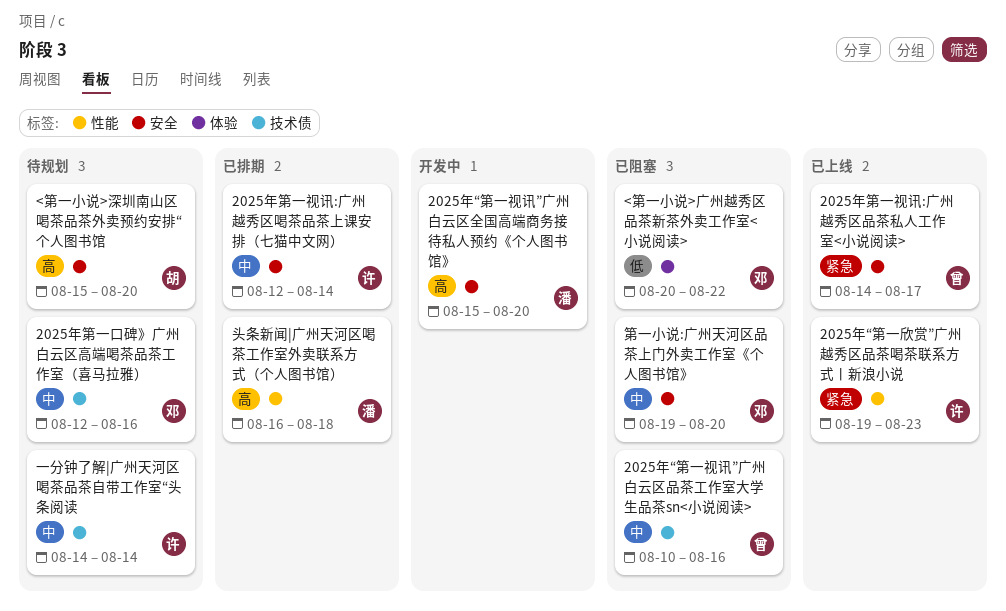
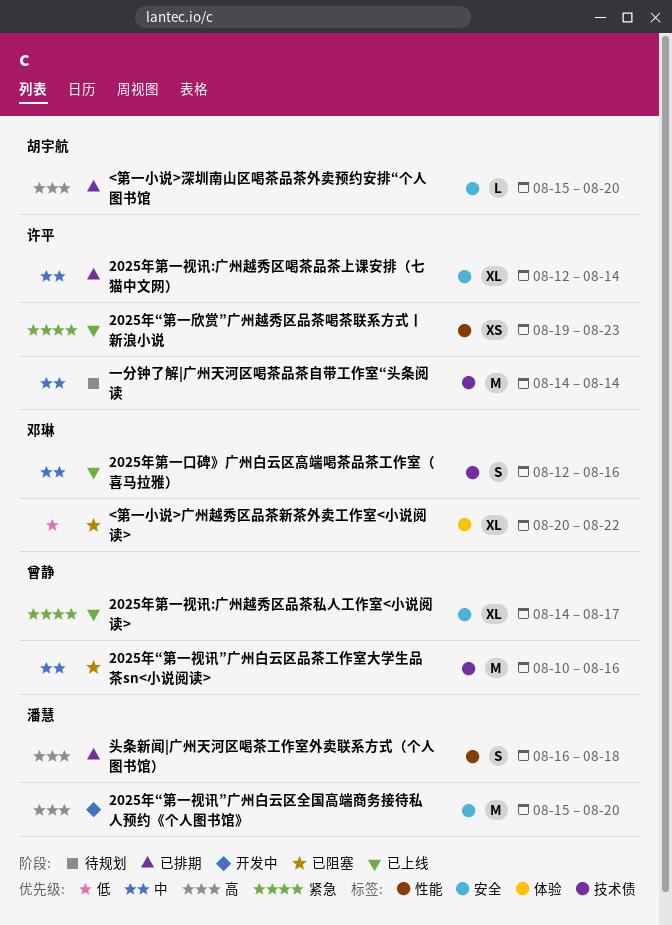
2025年第一口碑》广州白云区高端喝茶品茶工作室（喜马拉雅）, status: 待规划 -> 已上线
<第一小说>深圳南山区喝茶品茶外卖预约安排“个人图书馆, status: 待规划 -> 已排期
第一小说:广州天河区品茶上门外卖工作室《个人图书馆》: present -> none

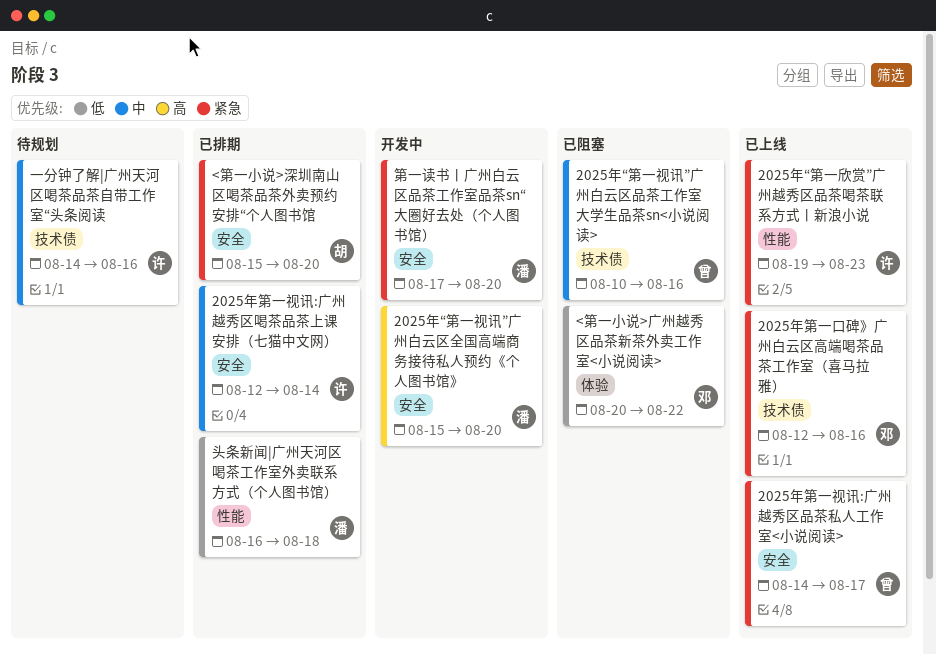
2025年第一口碑》广州白云区高端喝茶品茶工作室（喜马拉雅）, priority: 中 -> 紧急
<第一小说>深圳南山区喝茶品茶外卖预约安排“个人图书馆, priority: 高 -> 紧急
一分钟了解|广州天河区喝茶品茶自带工作室“头条阅读, due: Aug 14 -> Aug 16
头条新闻|广州天河区喝茶工作室外卖联系方式（个人图书馆）, priority: 高 -> 低
第一读书丨广州白云区品茶工作室品茶sn“大圈好去处（个人图书馆）: none -> present

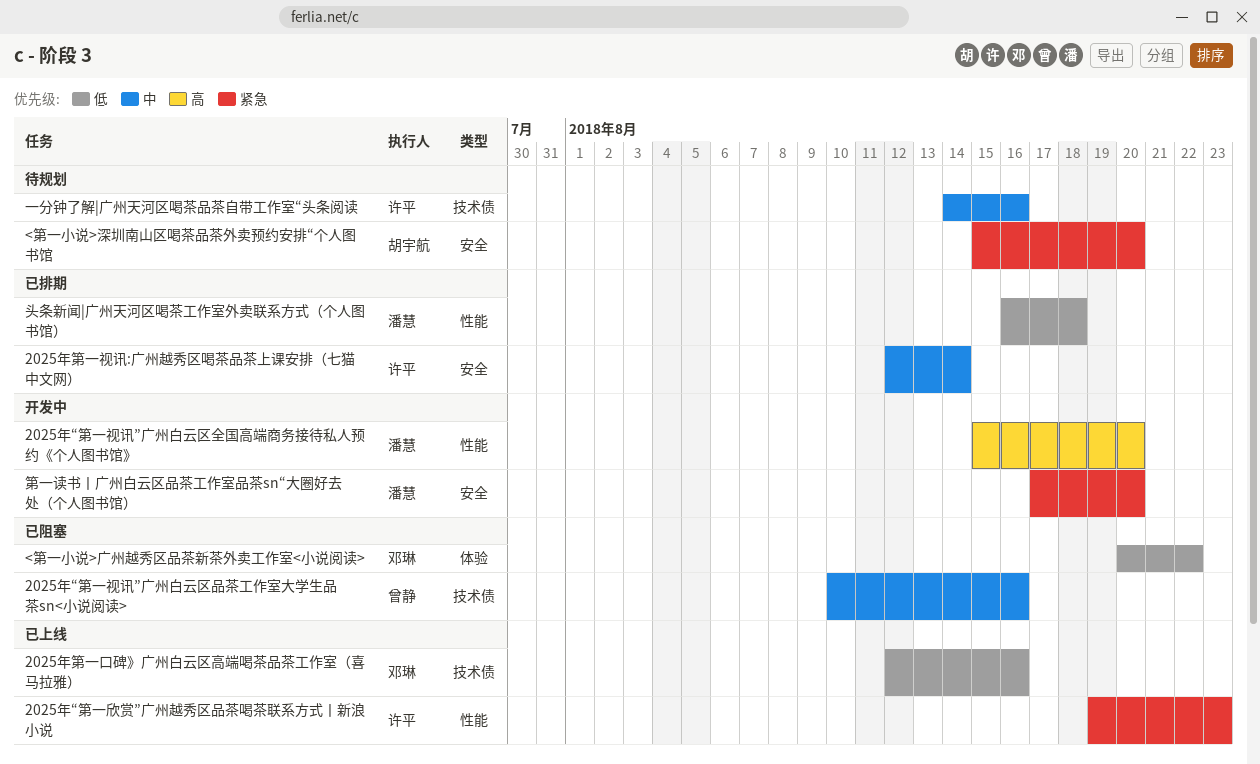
2025年“第一视讯”广州白云区全国高端商务接待私人预约《个人图书馆》, label: 安全 -> 性能
2025年第一口碑》广州白云区高端喝茶品茶工作室（喜马拉雅）, priority: 紧急 -> 低
2025年第一视讯:广州越秀区品茶私人工作室<小说阅读>: present -> none
<第一小说>深圳南山区喝茶品茶外卖预约安排“个人图书馆, status: 已排期 -> 待规划

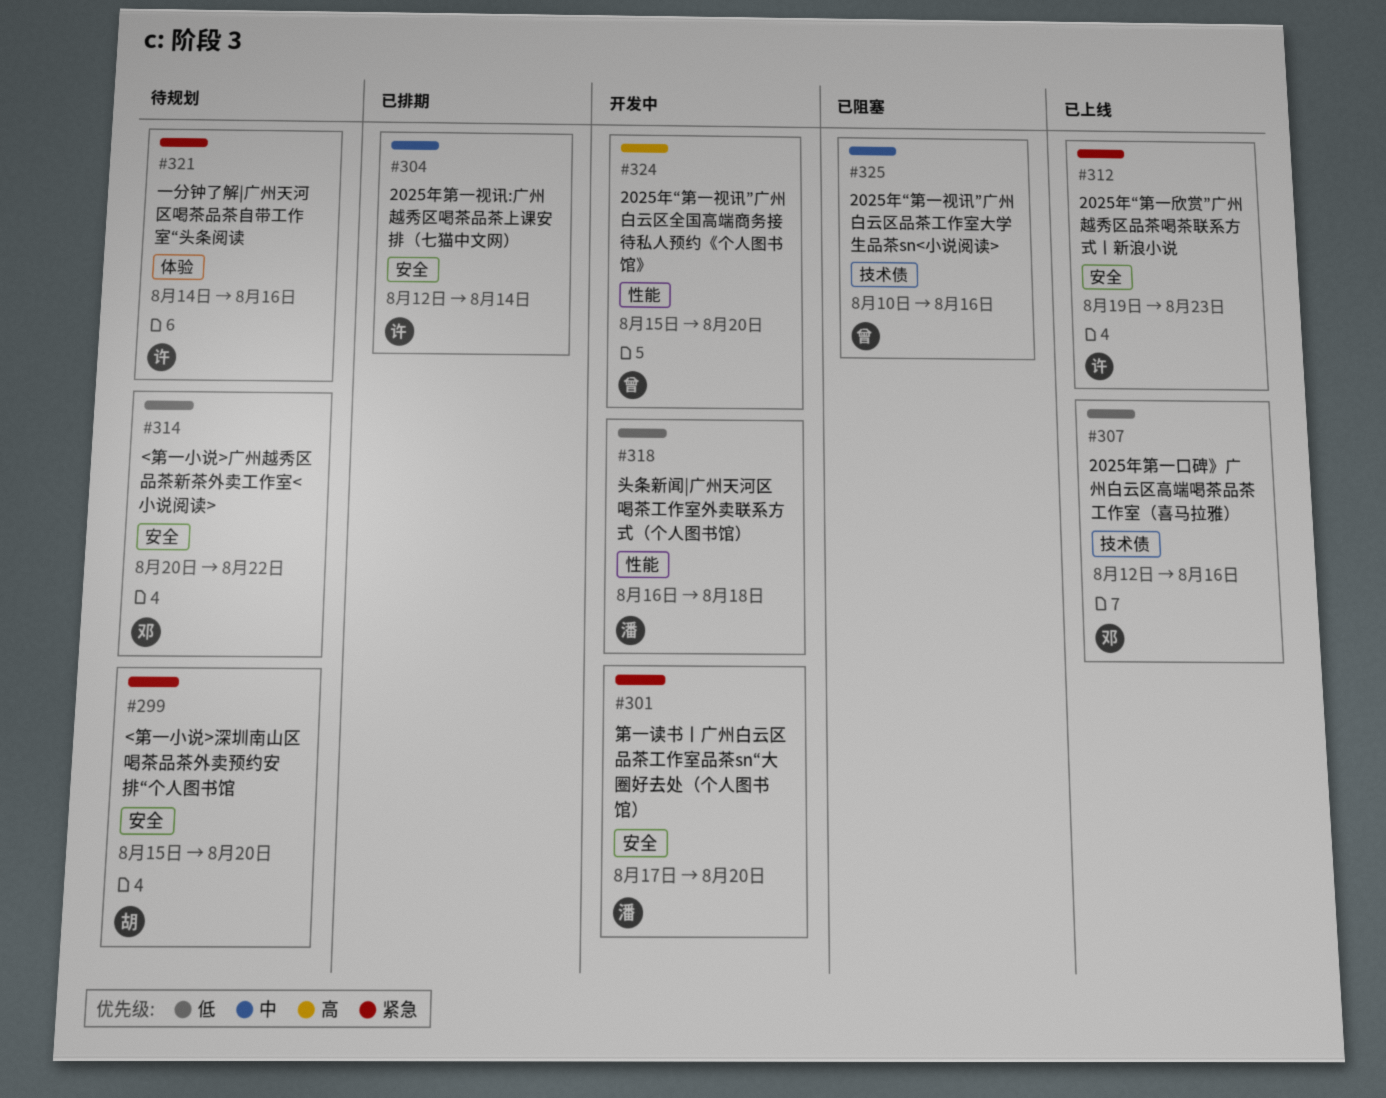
2025年“第一欣赏”广州越秀区品茶喝茶联系方式丨新浪小说, label: 性能 -> 安全
2025年“第一视讯”广州白云区全国高端商务接待私人预约《个人图书馆》, owner: 潘慧 -> 曾静
<第一小说>广州越秀区品茶新茶外卖工作室<小说阅读>, status: 已阻塞 -> 待规划
<第一小说>广州越秀区品茶新茶外卖工作室<小说阅读>, label: 体验 -> 安全
一分钟了解|广州天河区喝茶品茶自带工作室“头条阅读, priority: 中 -> 紧急
一分钟了解|广州天河区喝茶品茶自带工作室“头条阅读, label: 技术债 -> 体验
头条新闻|广州天河区喝茶工作室外卖联系方式（个人图书馆）, status: 已排期 -> 开发中

